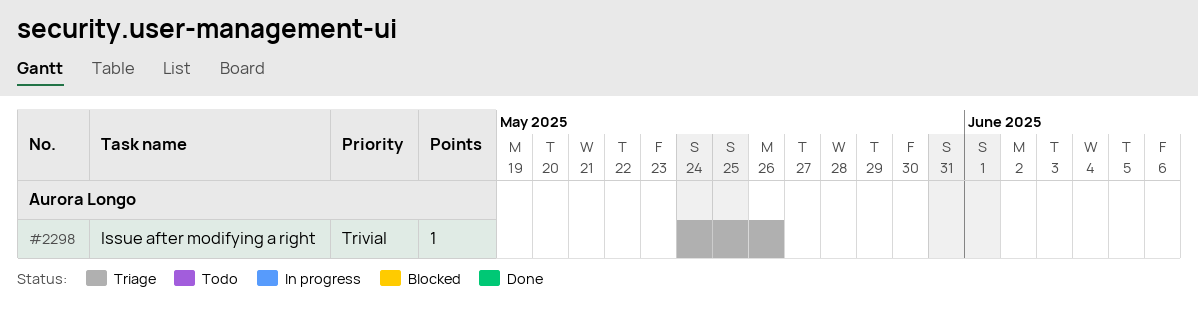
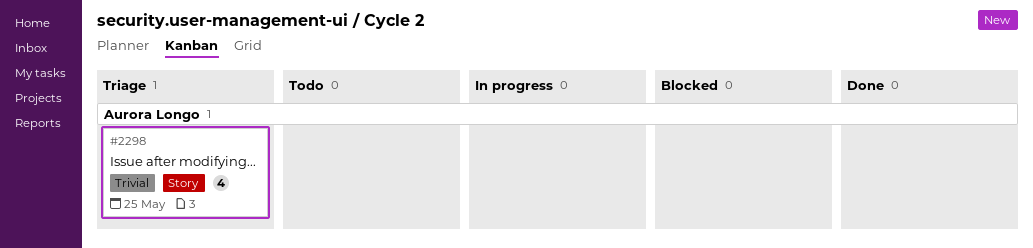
#2298, estimate: 1 -> 4
#2298, due: May 26 -> May 25

